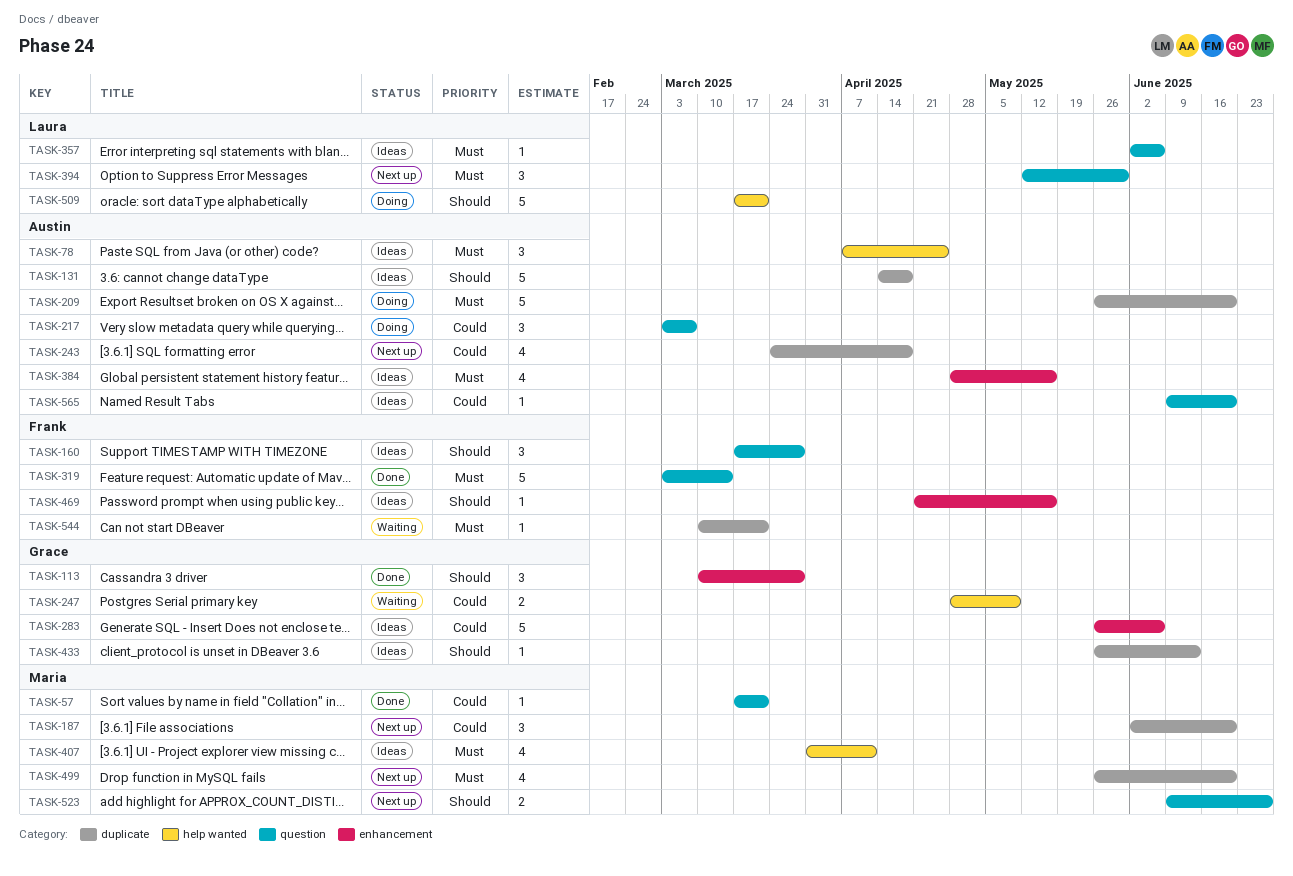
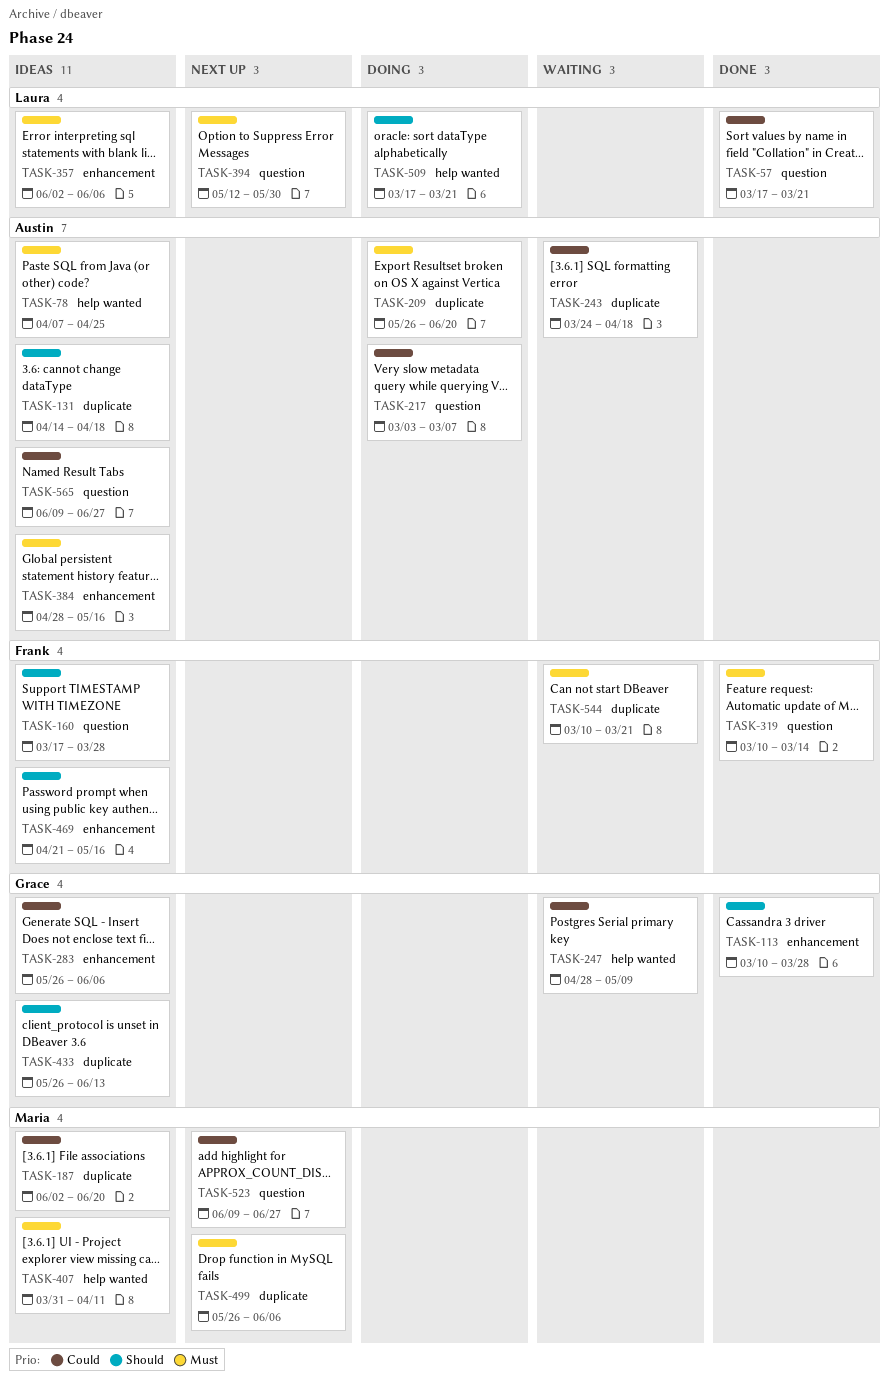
TASK-57, owner: Maria -> Laura
TASK-187, status: Next up -> Ideas
TASK-243, status: Next up -> Waiting
TASK-319, start: Mar 3 -> Mar 10
TASK-357, label: question -> enhancement
TASK-499, due: Jun 20 -> Jun 6
TASK-523, priority: Should -> Could
TASK-565, due: Jun 20 -> Jun 27

